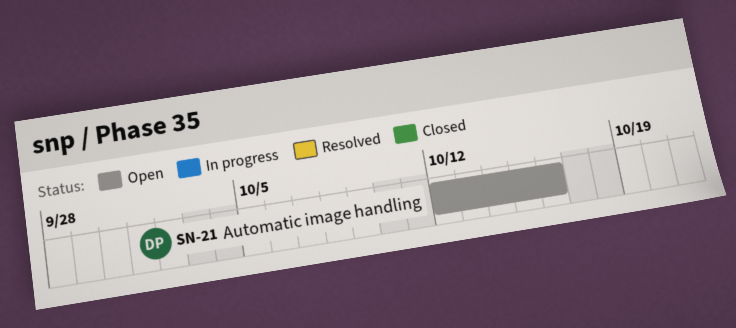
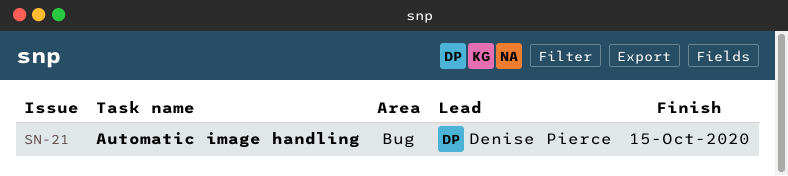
SN-21, due: Oct 16 -> Oct 15

